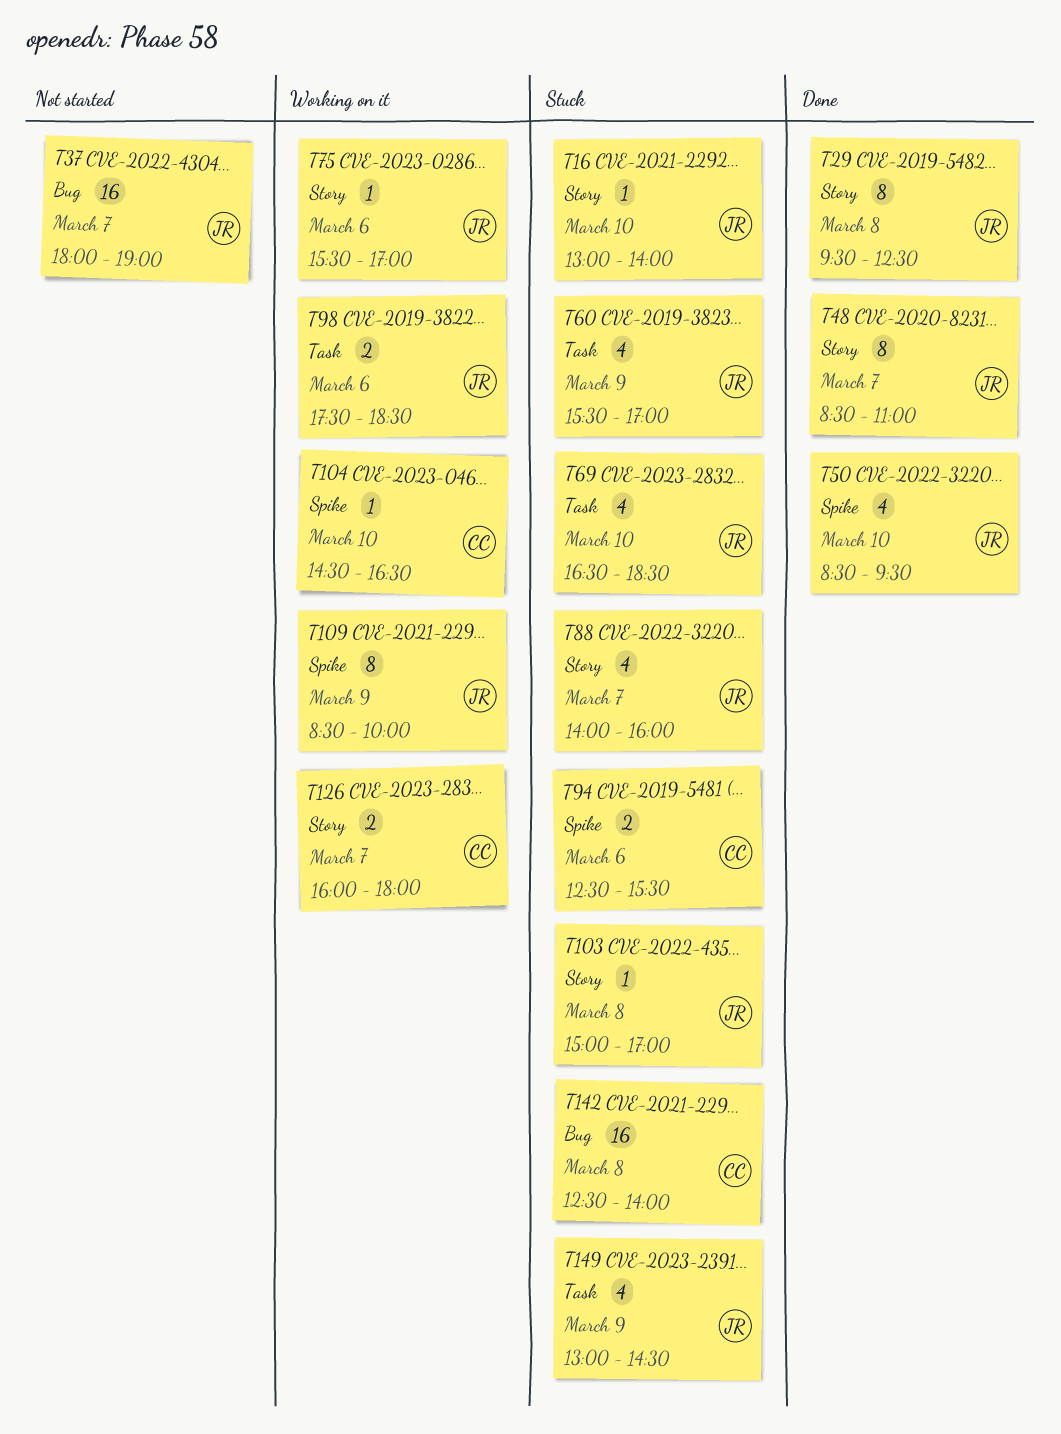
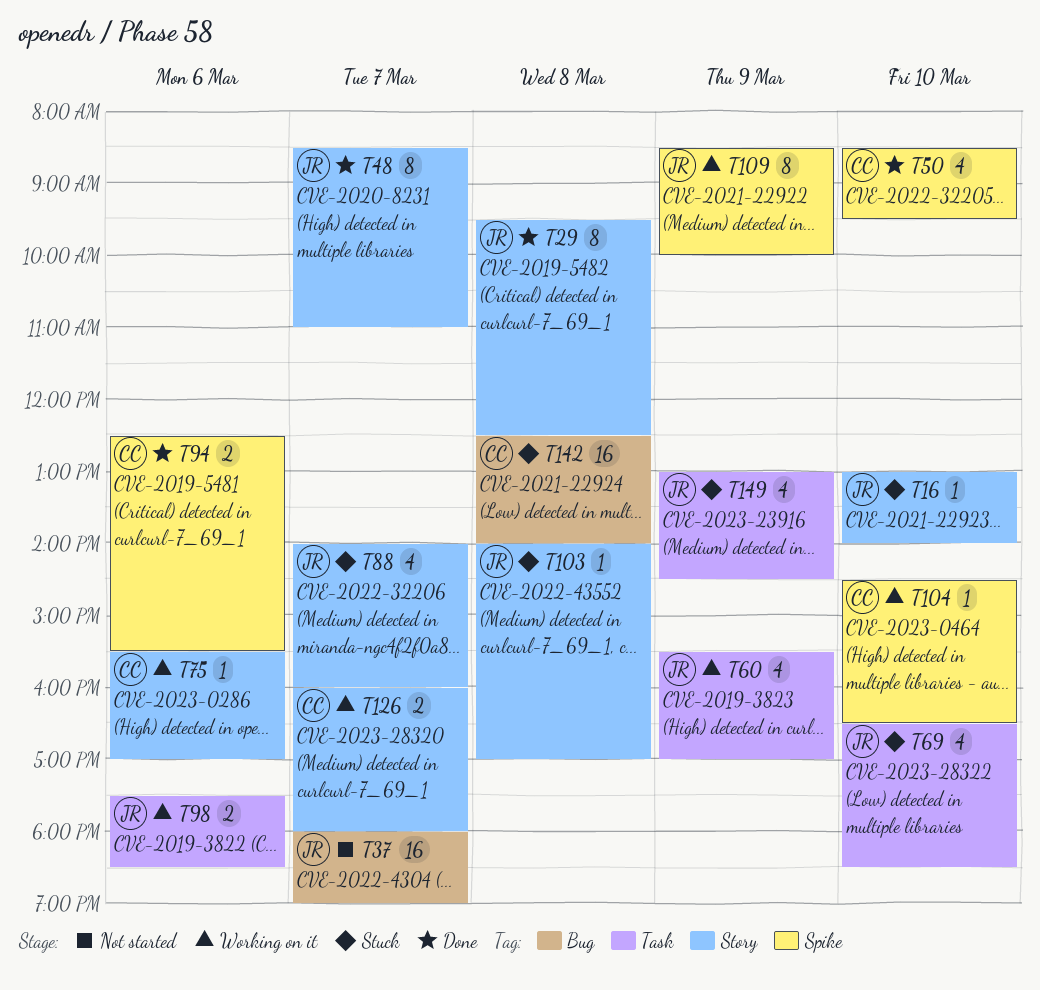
T50, owner: JR -> CC
T60, status: Stuck -> Working on it
T75, owner: JR -> CC
T94, status: Stuck -> Done
T103, begins: 15:00 -> 14:00

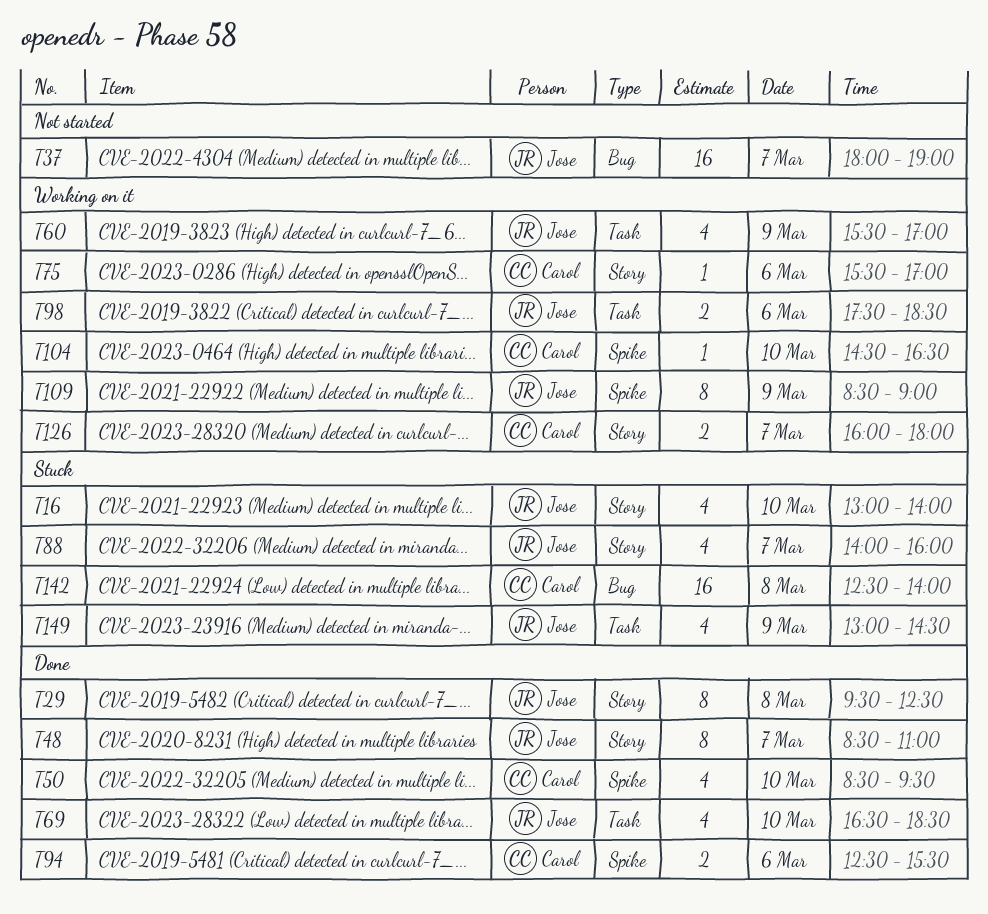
T16, estimate: 1 -> 4
T69, status: Stuck -> Done
T103: present -> none
T109, ends: 10:00 -> 09:00

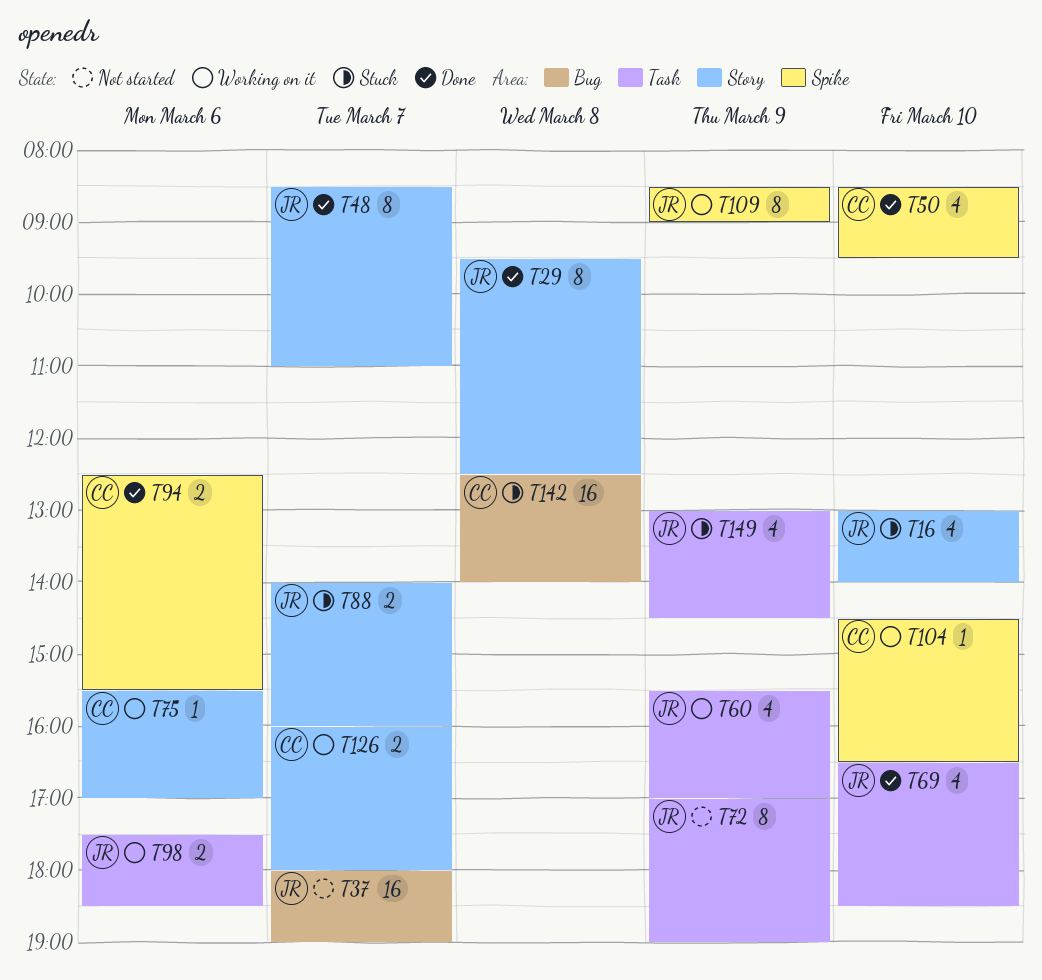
T72: none -> present
T88, estimate: 4 -> 2

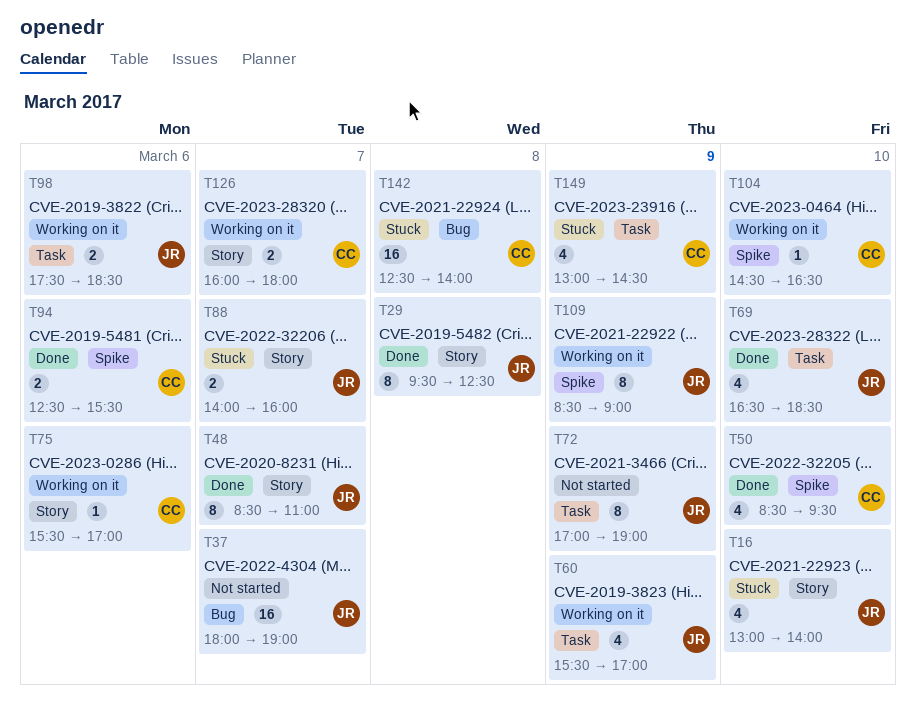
T149, owner: JR -> CC

